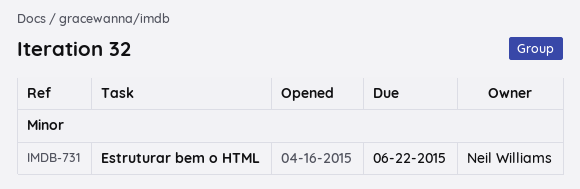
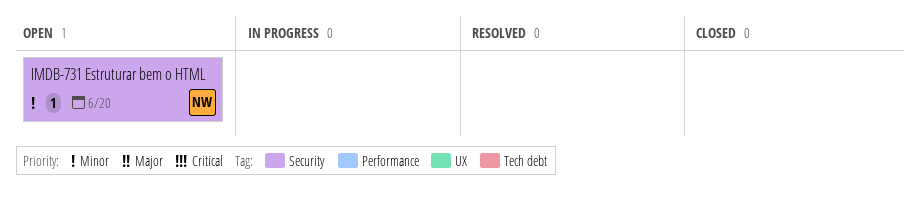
IMDB-731, due: Jun 22 -> Jun 20

